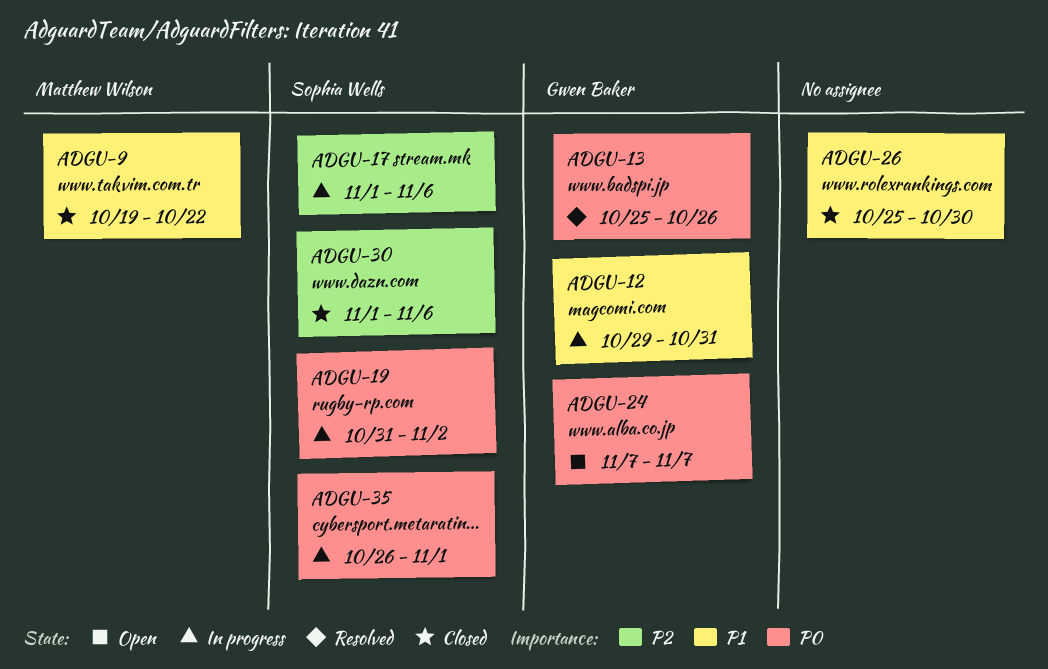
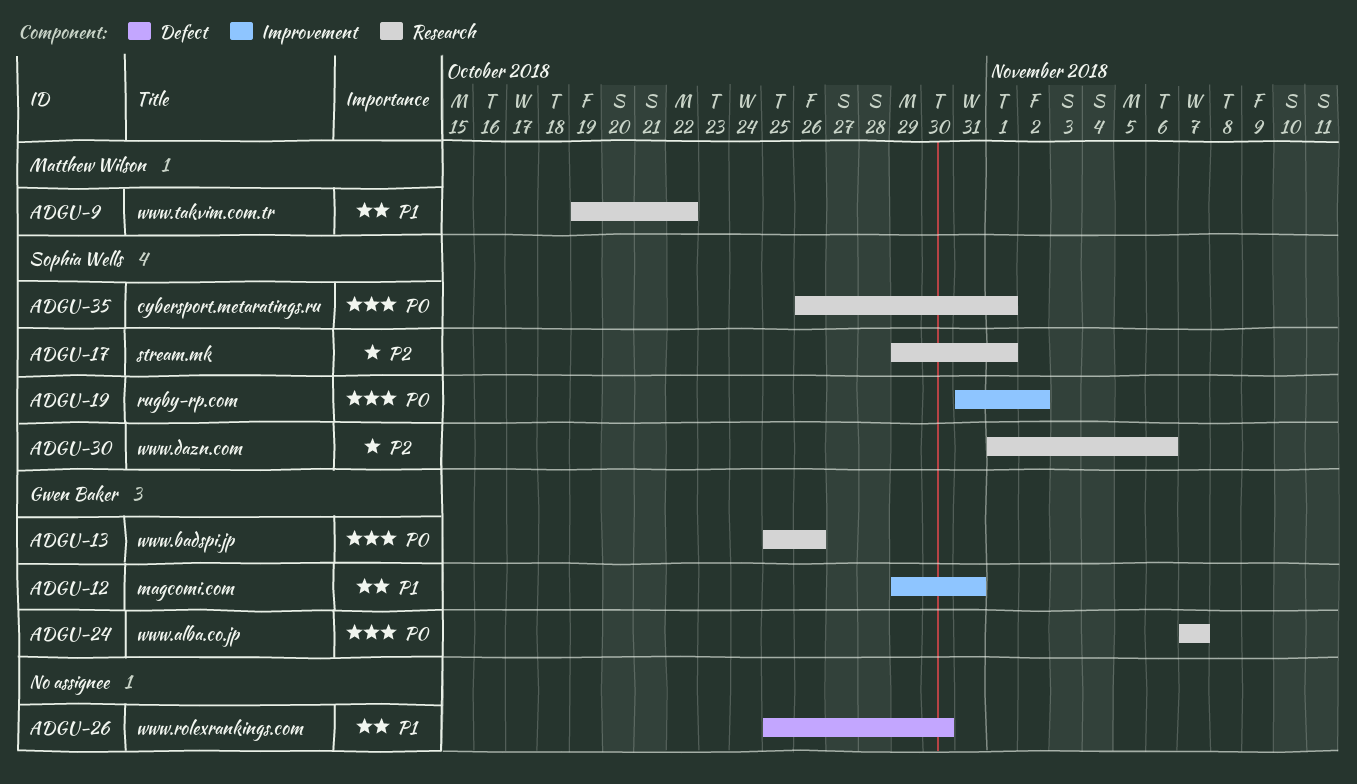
ADGU-17, start: Nov 1 -> Oct 29
ADGU-17, due: Nov 6 -> Nov 1

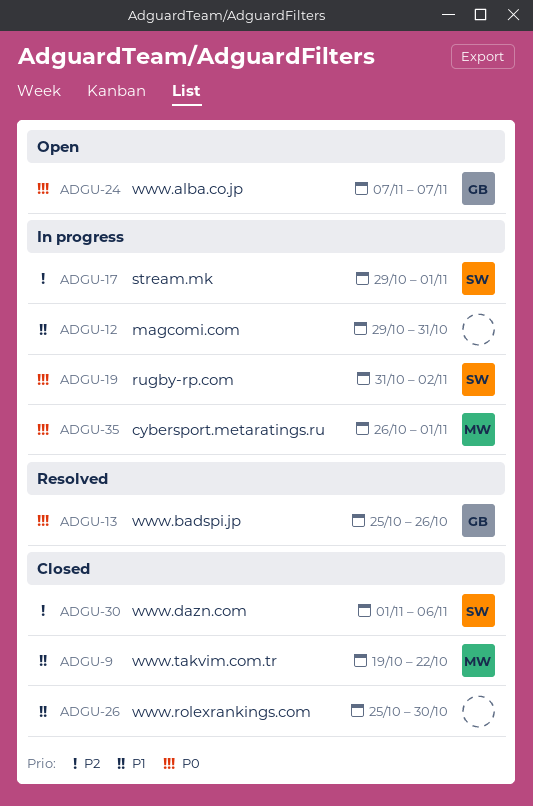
ADGU-12, owner: Gwen Baker -> none
ADGU-35, owner: Sophia Wells -> Matthew Wilson

